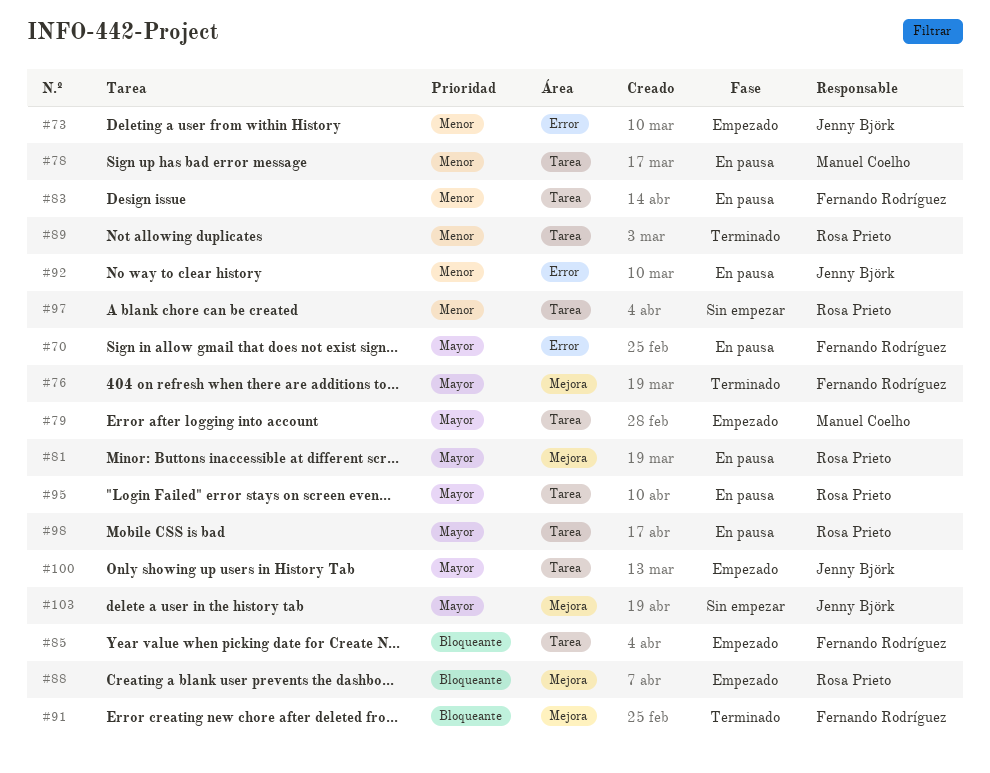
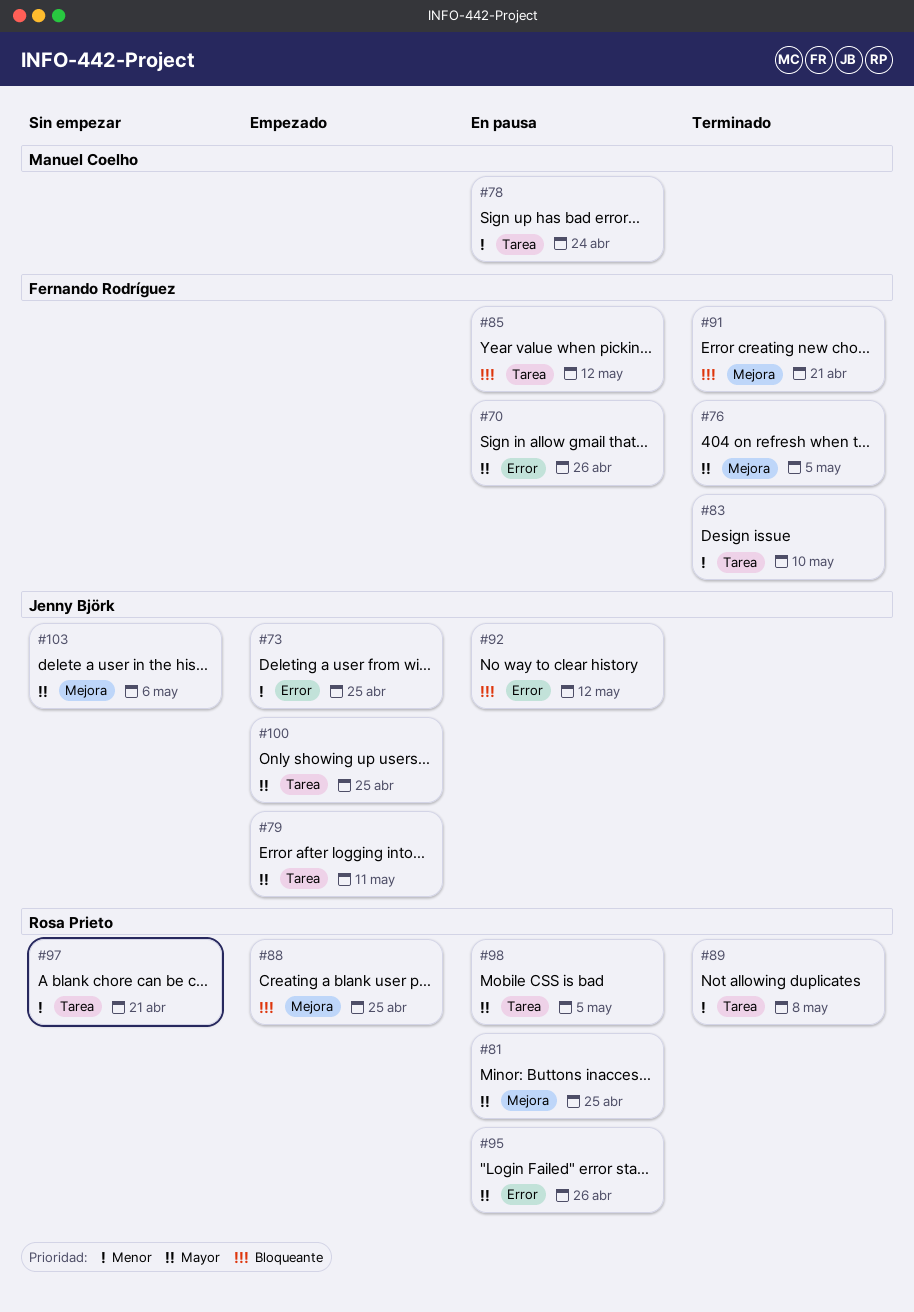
#79, owner: Manuel Coelho -> Jenny Björk
#83, status: En pausa -> Terminado
#85, status: Empezado -> En pausa
#92, priority: Menor -> Bloqueante
#95, label: Tarea -> Error

